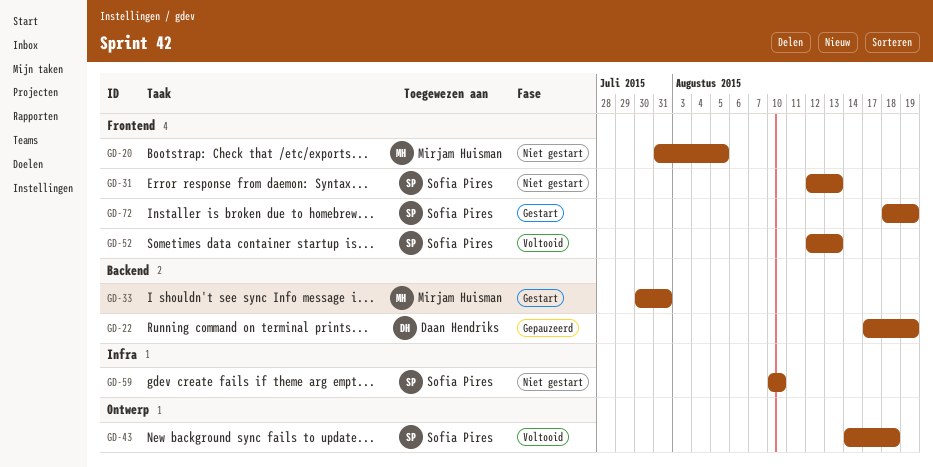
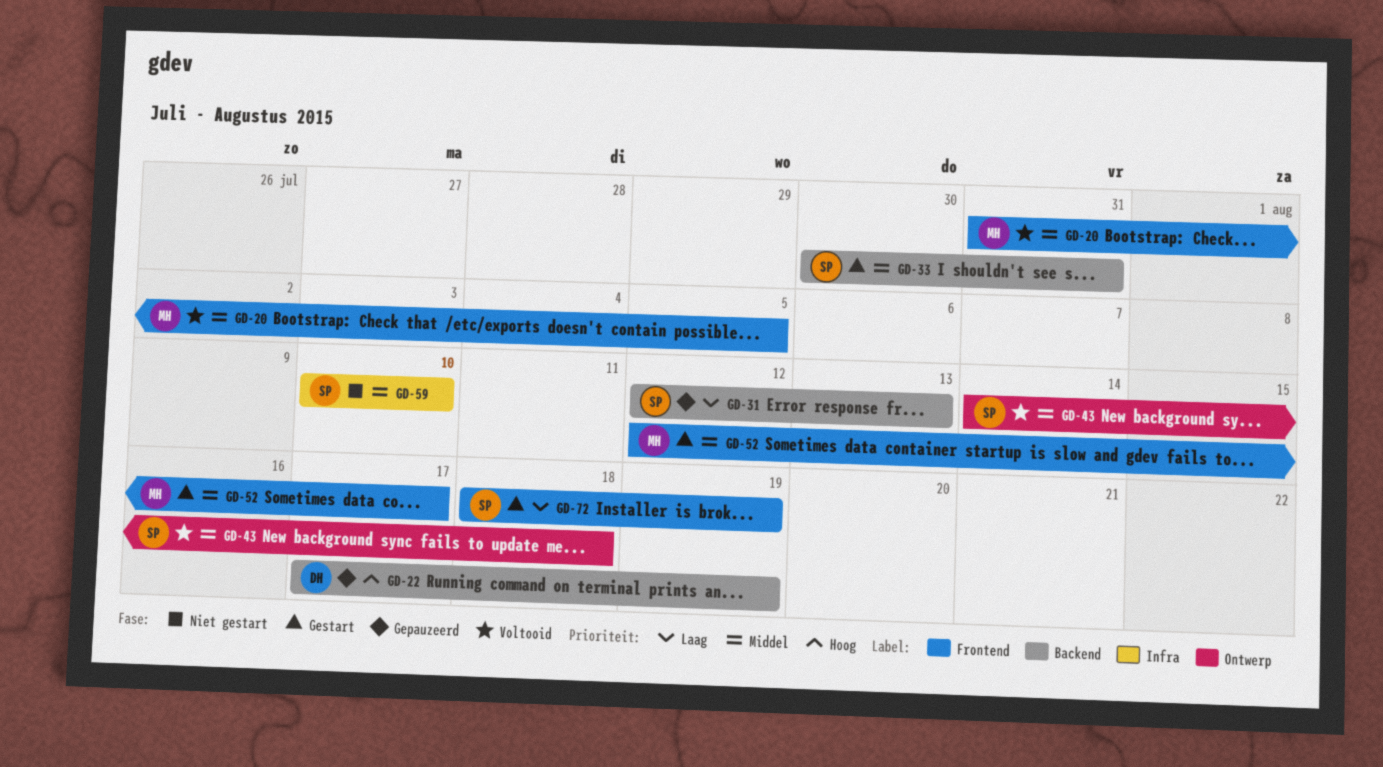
GD-20, status: Niet gestart -> Voltooid
GD-31, status: Niet gestart -> Gepauzeerd
GD-31, label: Frontend -> Backend
GD-33, owner: Mirjam Huisman -> Sofia Pires
GD-52, status: Voltooid -> Gestart
GD-52, owner: Sofia Pires -> Mirjam Huisman
GD-52, due: Aug 13 -> Aug 17

